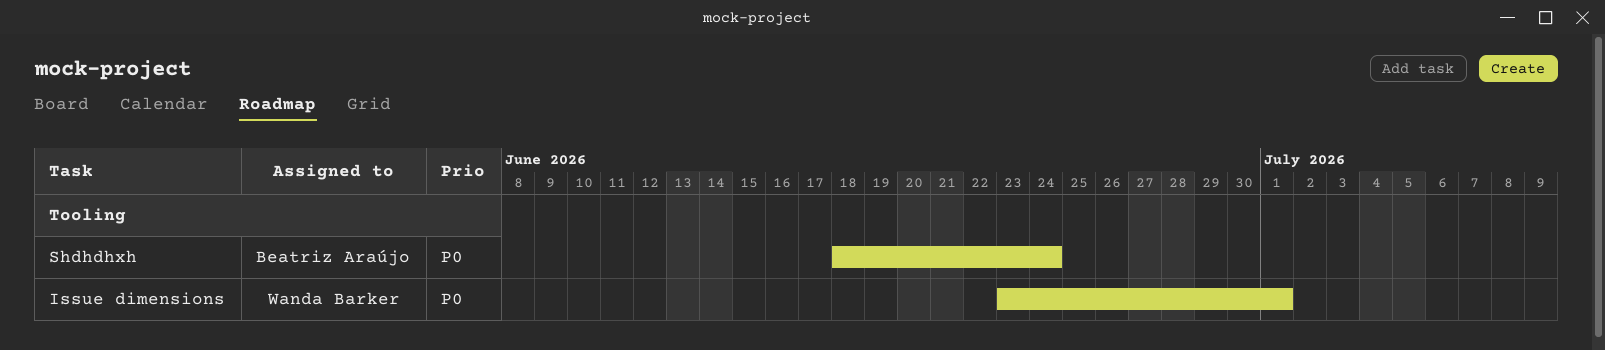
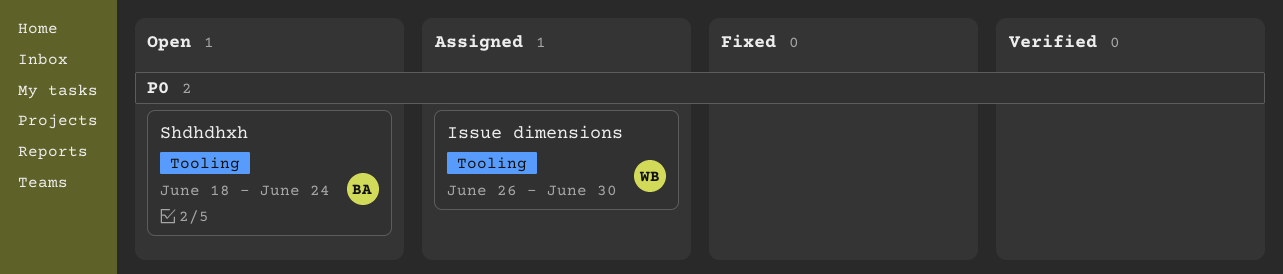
Issue dimensions, start: Jun 23 -> Jun 26
Issue dimensions, due: Jul 1 -> Jun 30

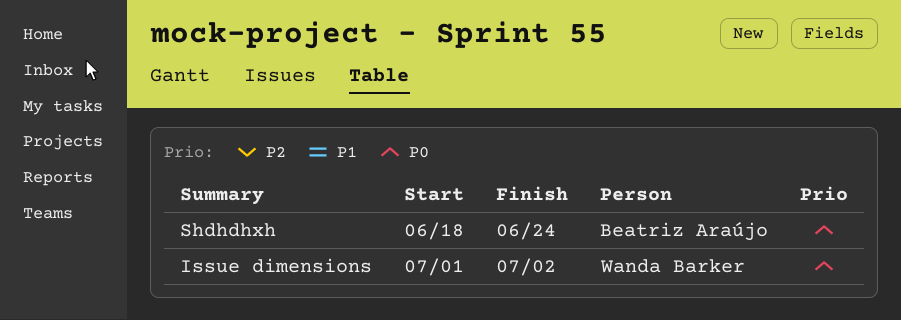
Issue dimensions, start: Jun 26 -> Jul 1
Issue dimensions, due: Jun 30 -> Jul 2

